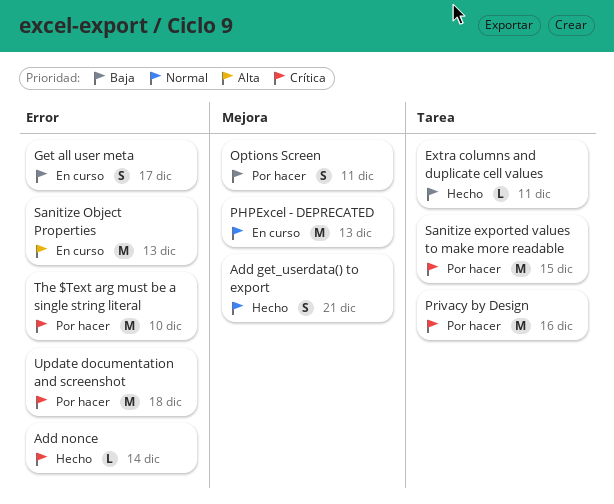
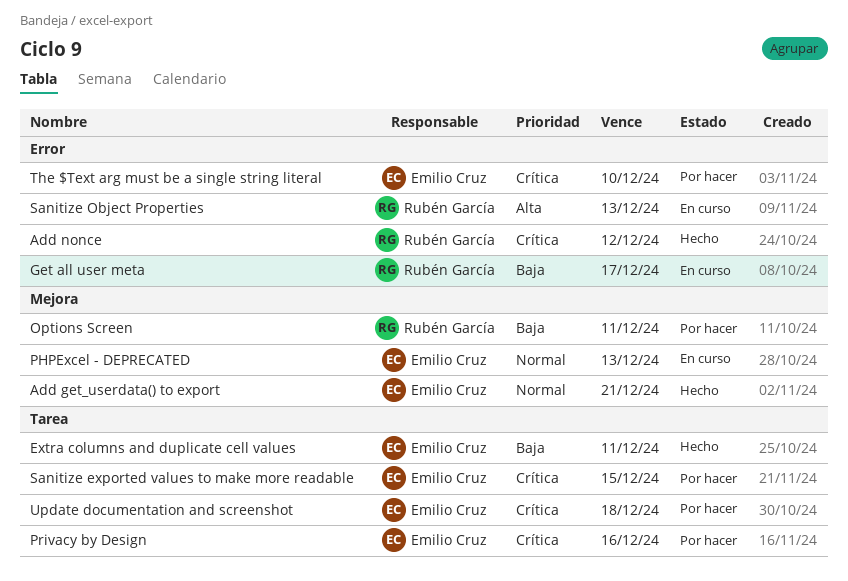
Add nonce, due: Dec 14 -> Dec 12
Update documentation and screenshot, label: Error -> Tarea

